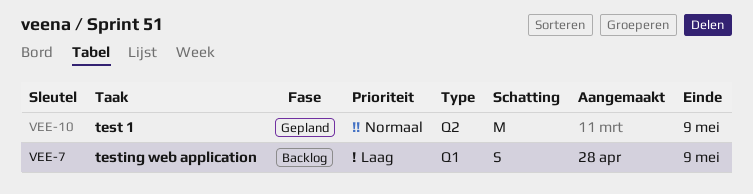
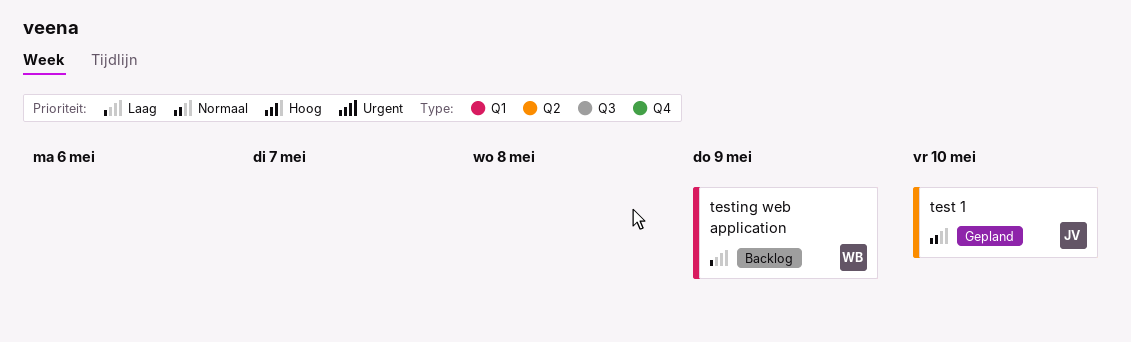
test 1, due: May 9 -> May 10

